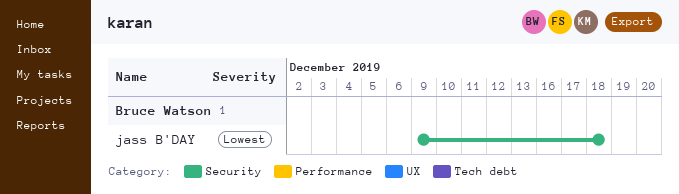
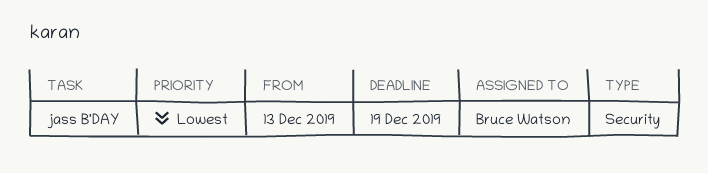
jass B'DAY, start: Dec 9 -> Dec 13
jass B'DAY, due: Dec 18 -> Dec 19

